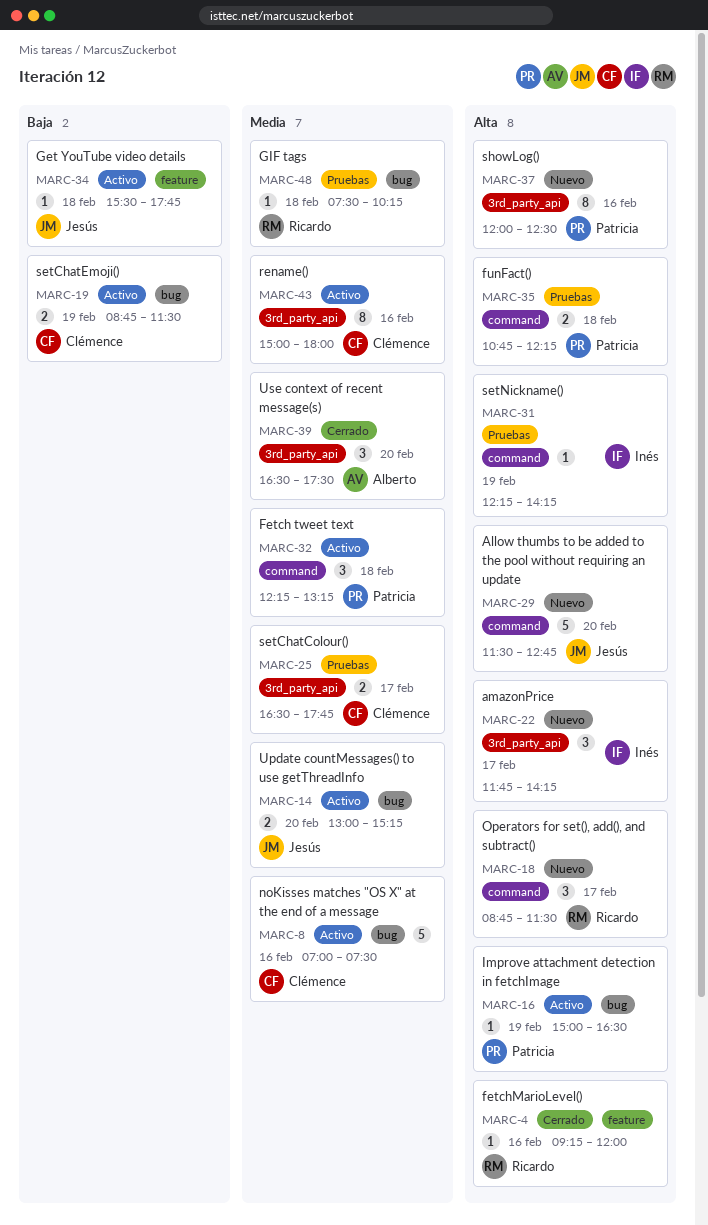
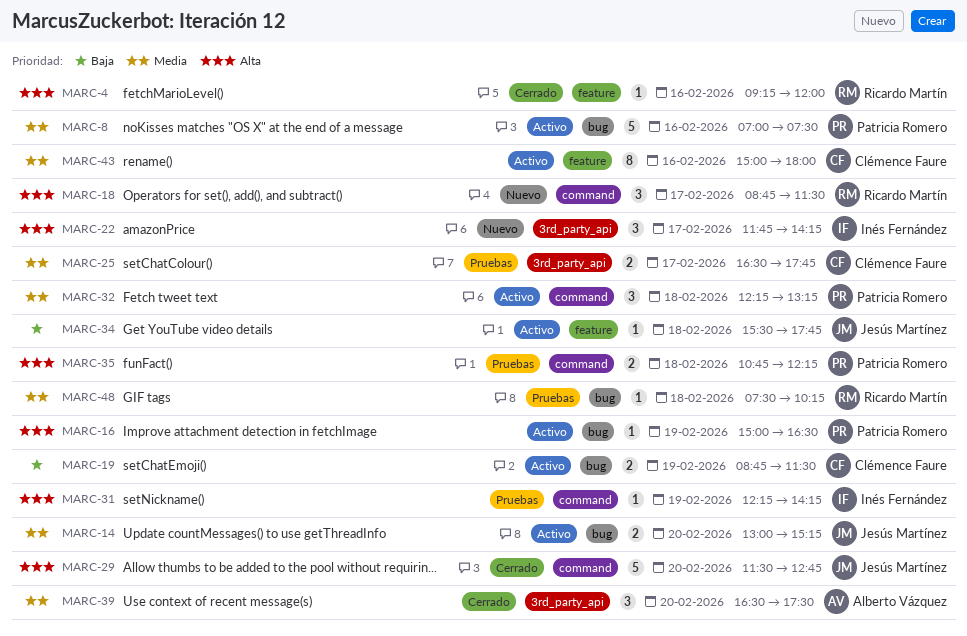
MARC-8, owner: Clémence Faure -> Patricia Romero
MARC-29, status: Nuevo -> Cerrado
MARC-37: present -> none
MARC-43, label: 3rd_party_api -> feature

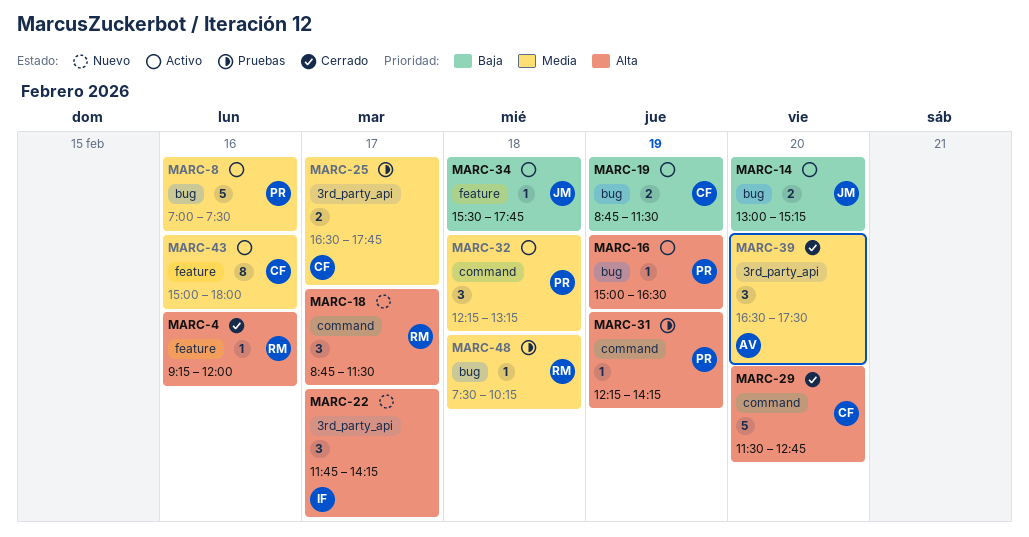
MARC-14, priority: Media -> Baja
MARC-29, owner: Jesús Martínez -> Clémence Faure
MARC-31, owner: Inés Fernández -> Patricia Romero
MARC-35: present -> none

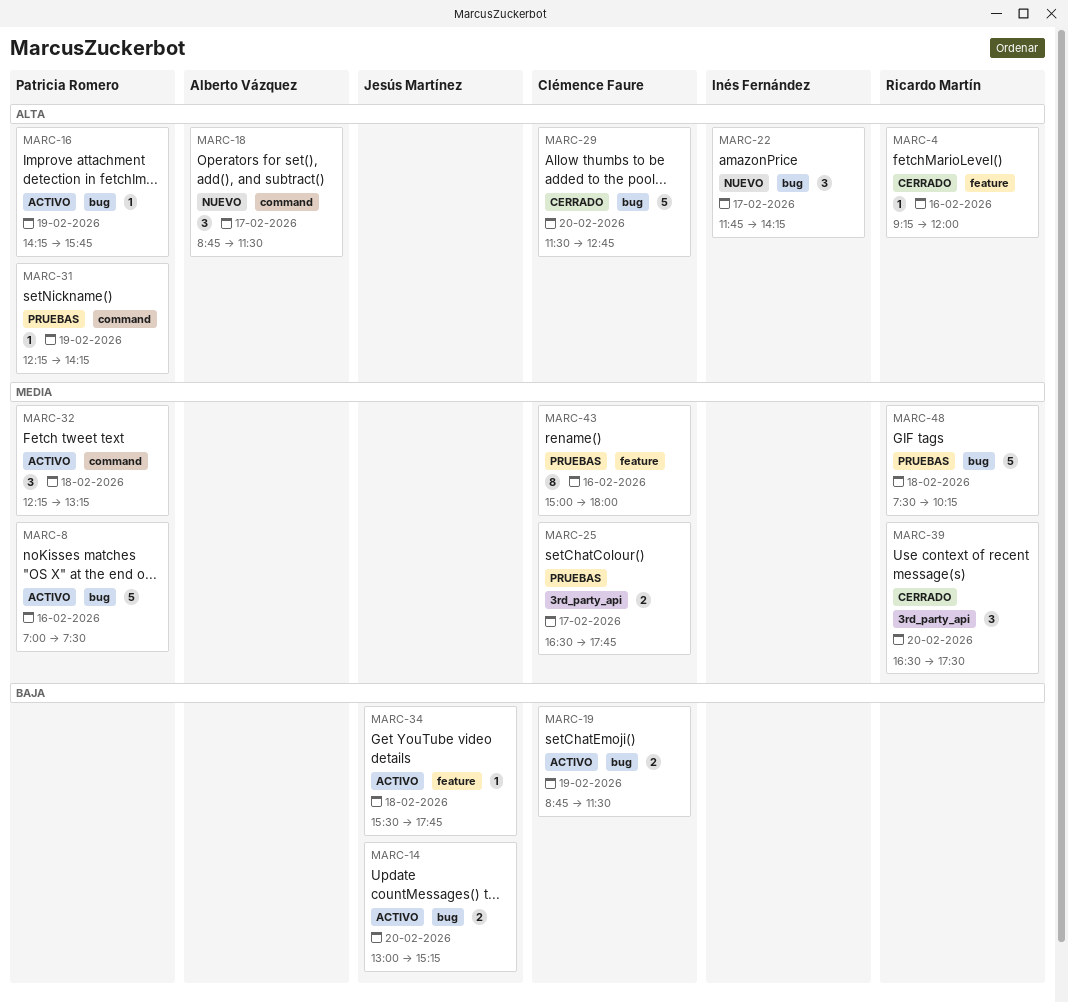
MARC-16, begins: 15:00 -> 14:15
MARC-16, ends: 16:30 -> 15:45
MARC-18, owner: Ricardo Martín -> Alberto Vázquez
MARC-22, label: 3rd_party_api -> bug
MARC-29, label: command -> bug
MARC-39, owner: Alberto Vázquez -> Ricardo Martín
MARC-43, status: Activo -> Pruebas
MARC-48, estimate: 1 -> 5

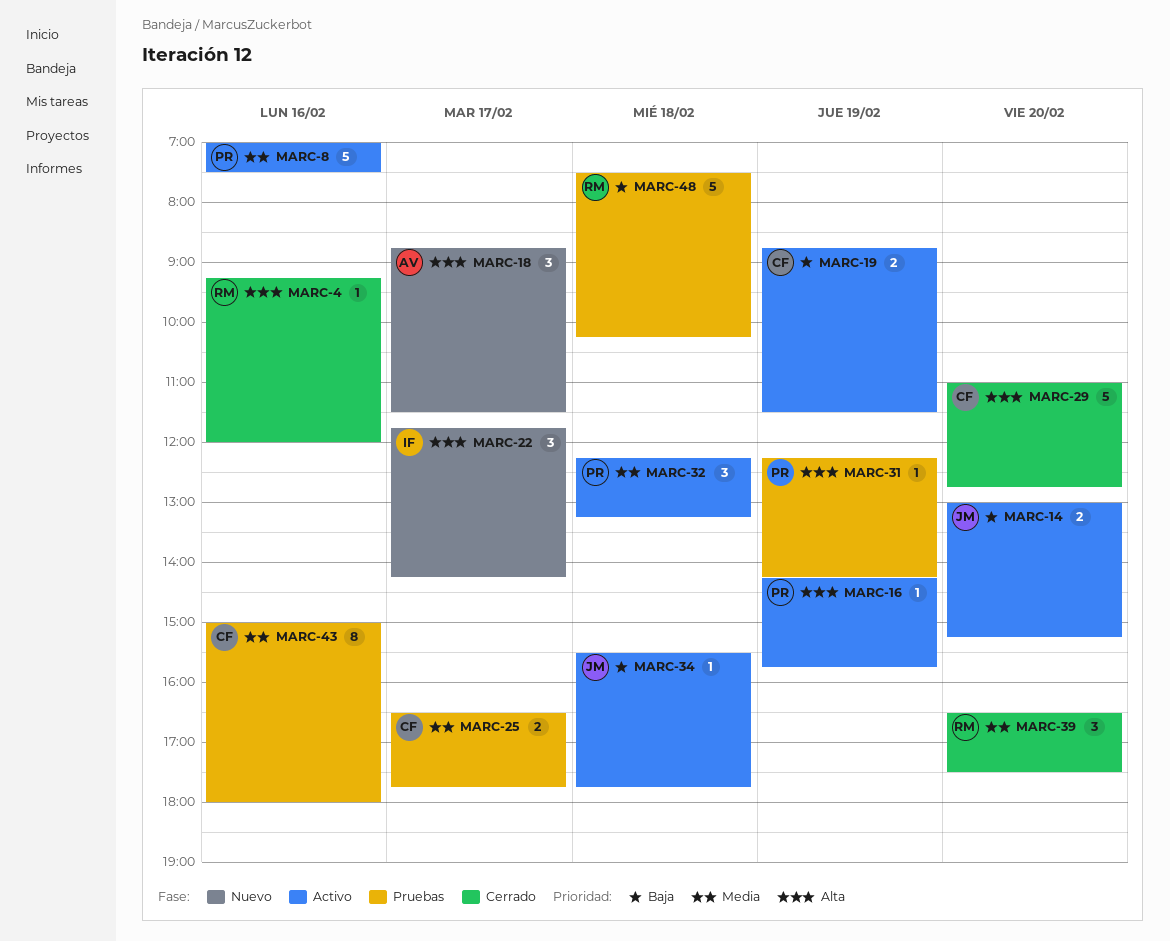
MARC-29, begins: 11:30 -> 11:00
MARC-48, priority: Media -> Baja

